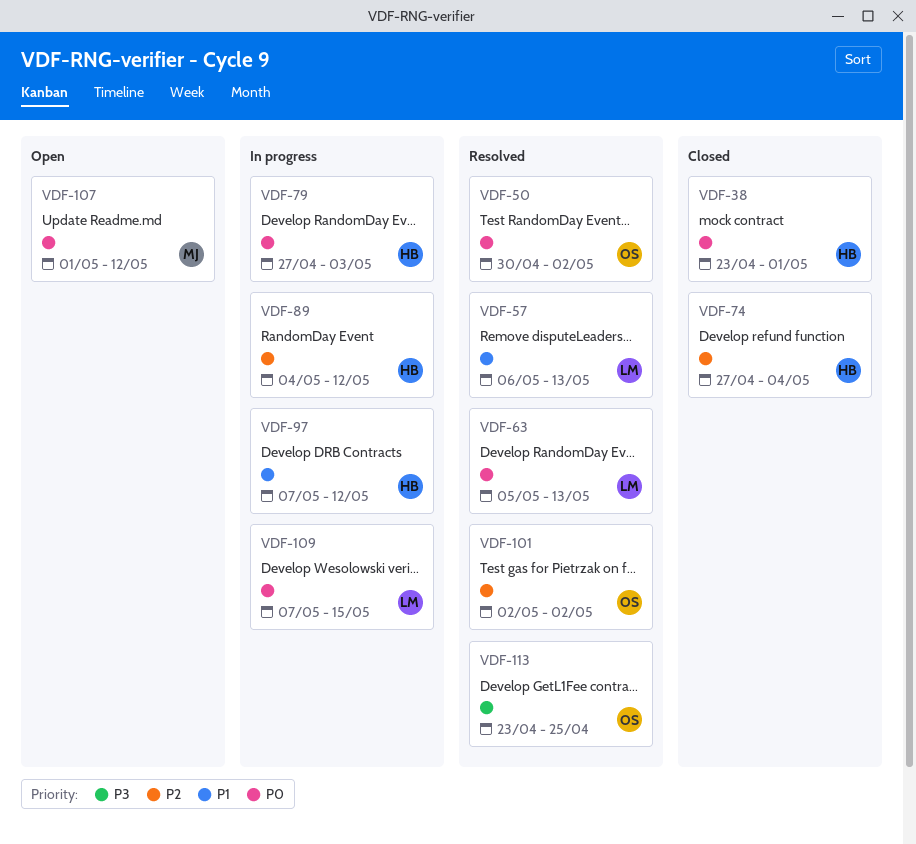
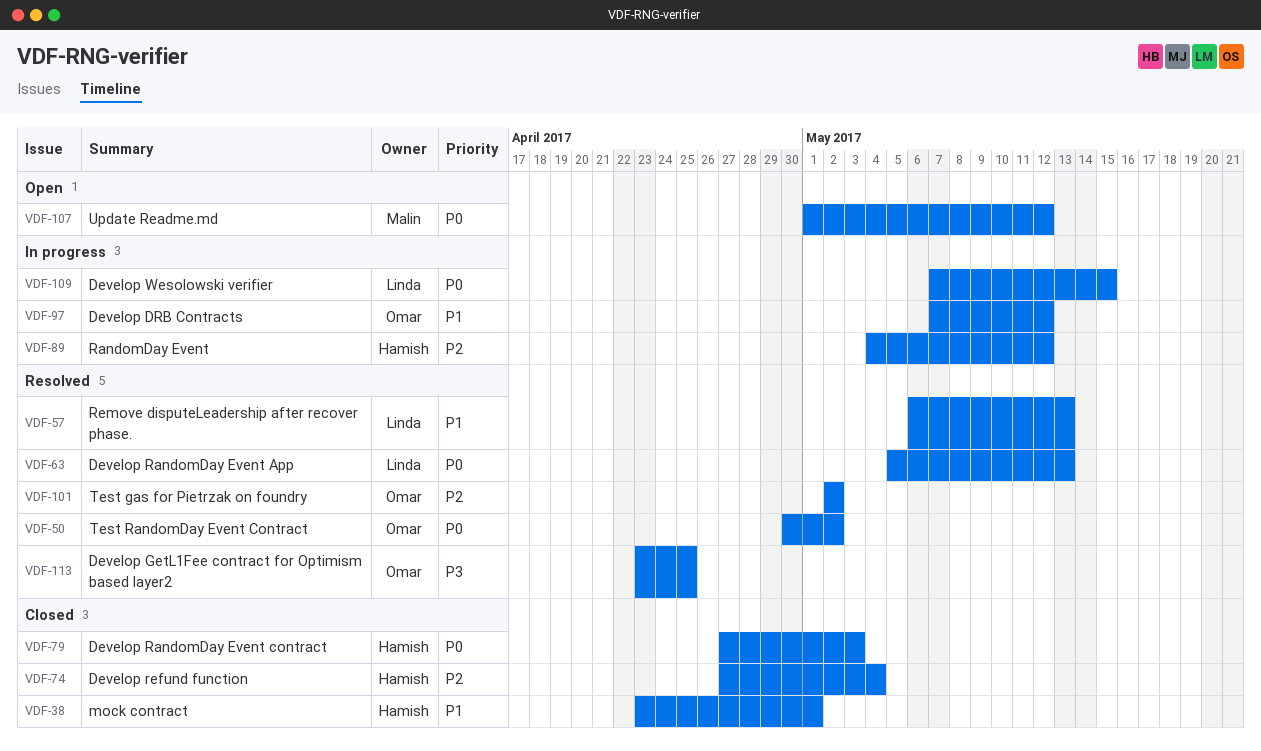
VDF-38, priority: P0 -> P1
VDF-79, status: In progress -> Closed
VDF-97, owner: Hamish -> Omar

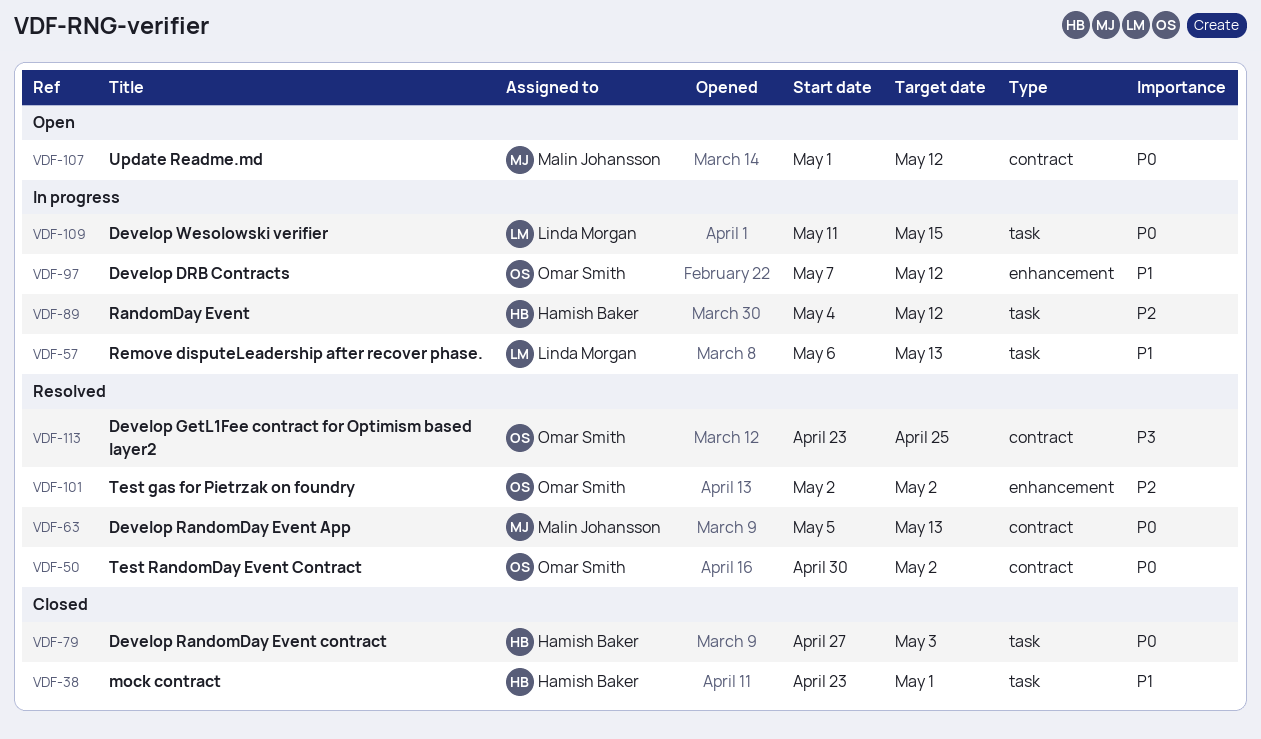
VDF-57, status: Resolved -> In progress
VDF-63, owner: Linda Morgan -> Malin Johansson
VDF-74: present -> none
VDF-109, start: May 7 -> May 11

